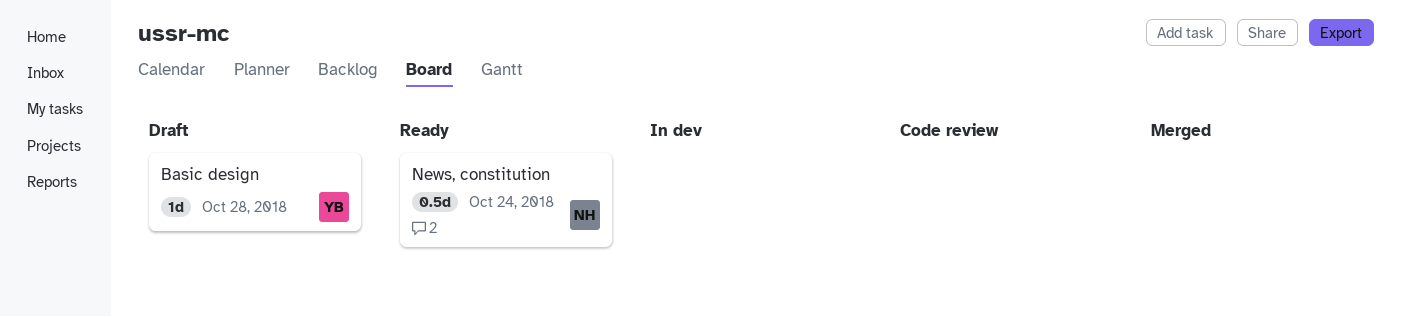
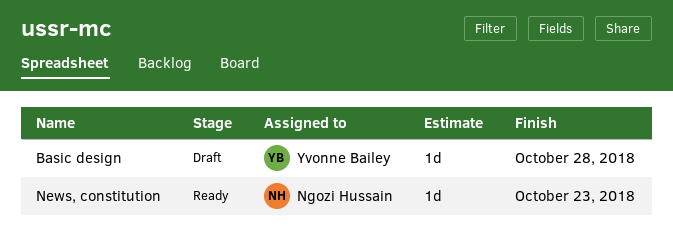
News, constitution, estimate: 0.5d -> 1d
News, constitution, due: Oct 24 -> Oct 23

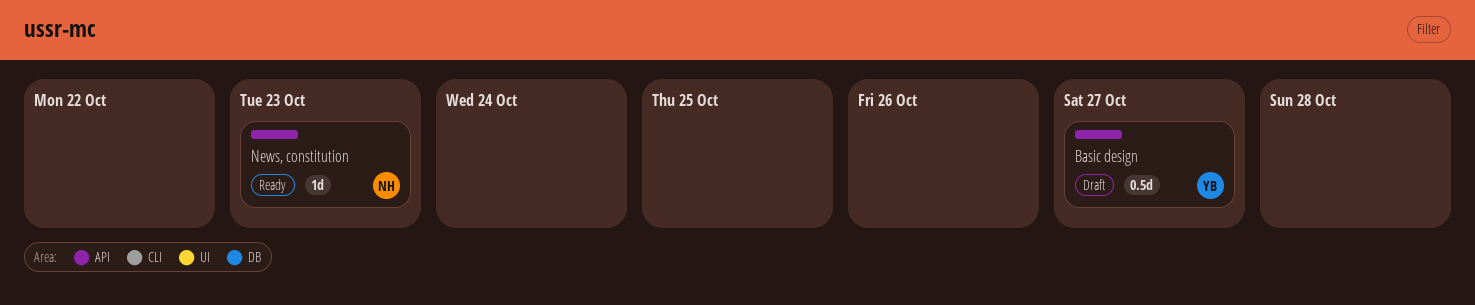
Basic design, estimate: 1d -> 0.5d
Basic design, due: Oct 28 -> Oct 27

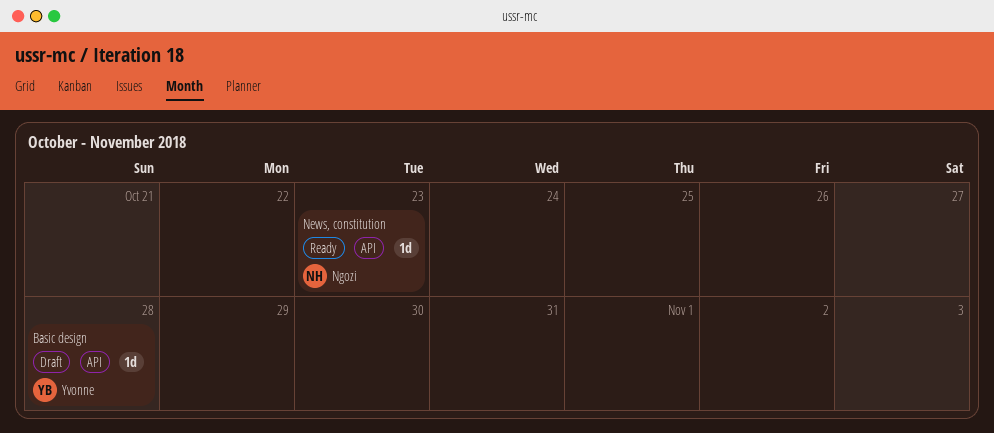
Basic design, estimate: 0.5d -> 1d
Basic design, due: Oct 27 -> Oct 28

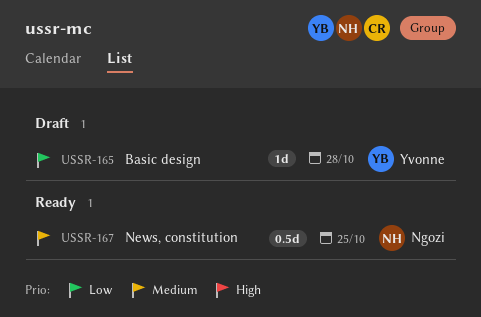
News, constitution, estimate: 1d -> 0.5d
News, constitution, due: Oct 23 -> Oct 25

